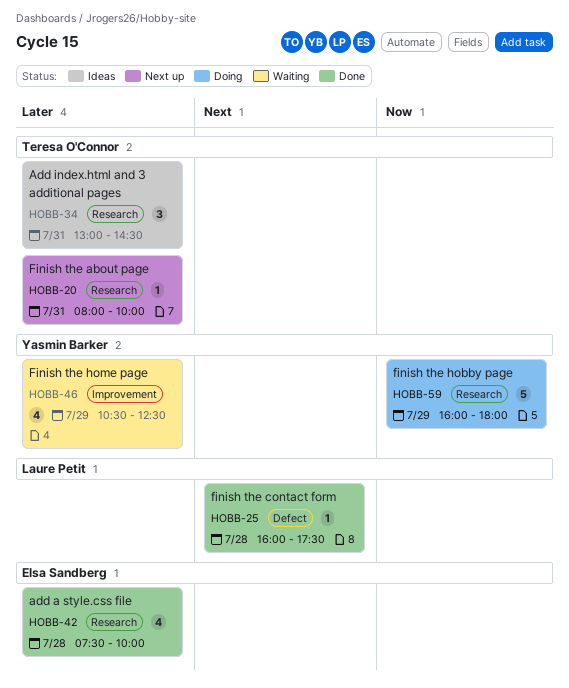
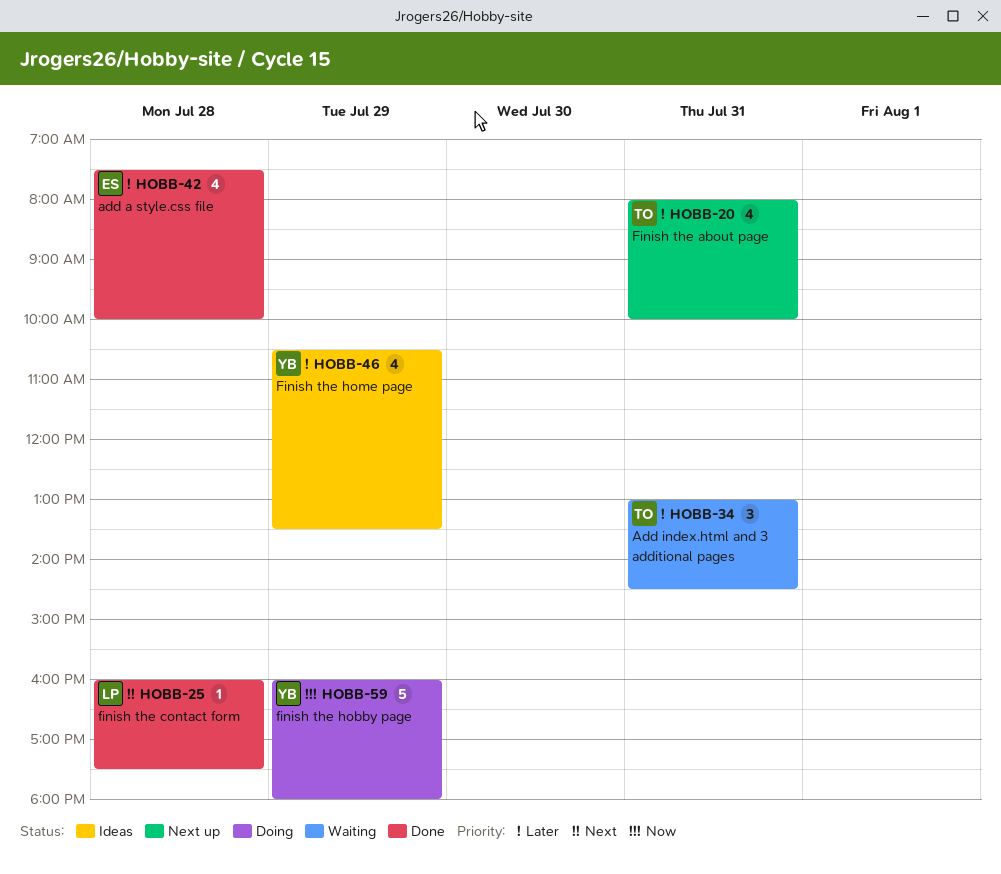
HOBB-20, estimate: 1 -> 4
HOBB-34, status: Ideas -> Waiting
HOBB-46, status: Waiting -> Ideas
HOBB-46, ends: 12:30 -> 13:30

